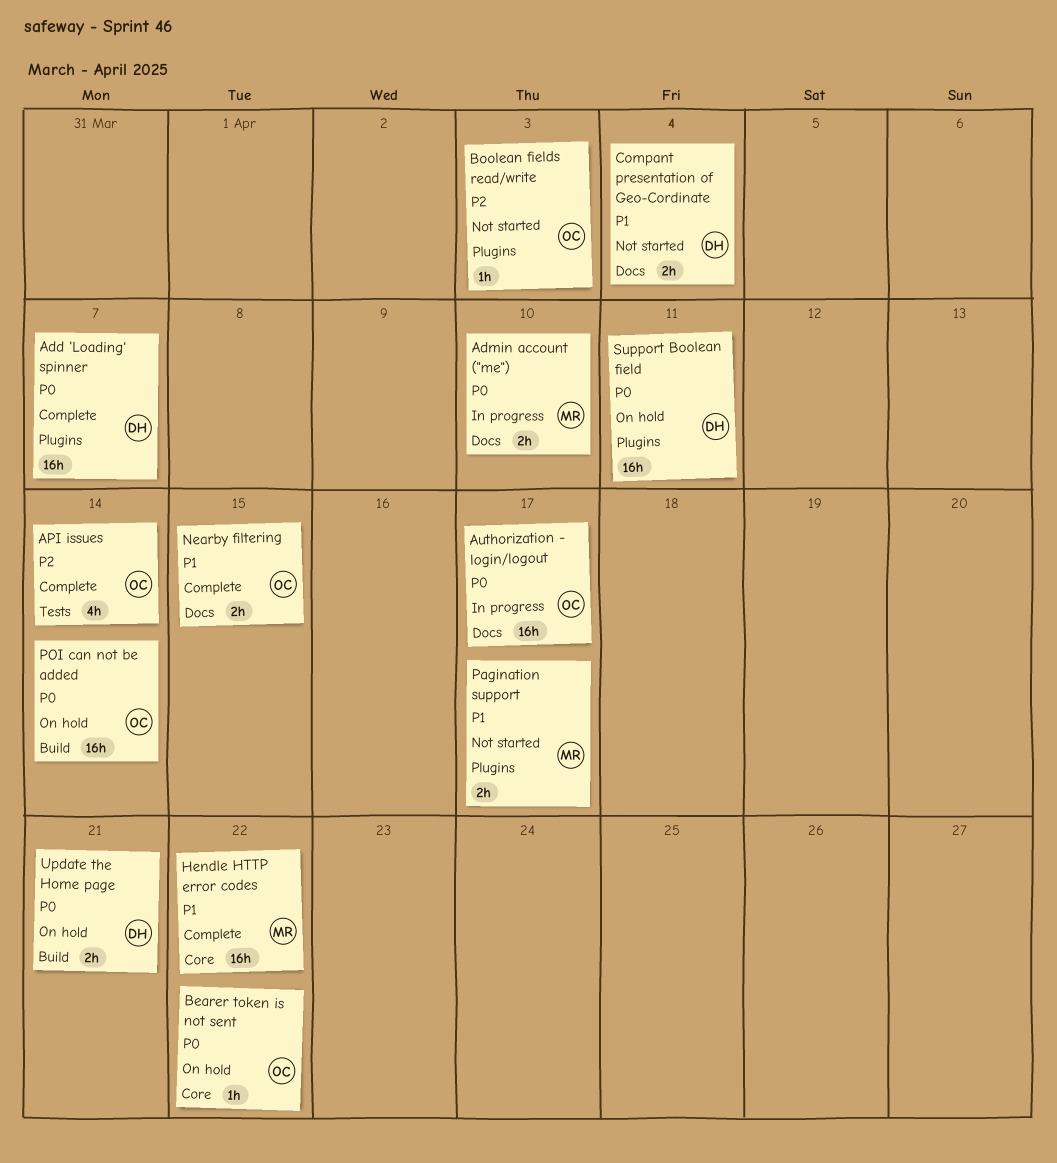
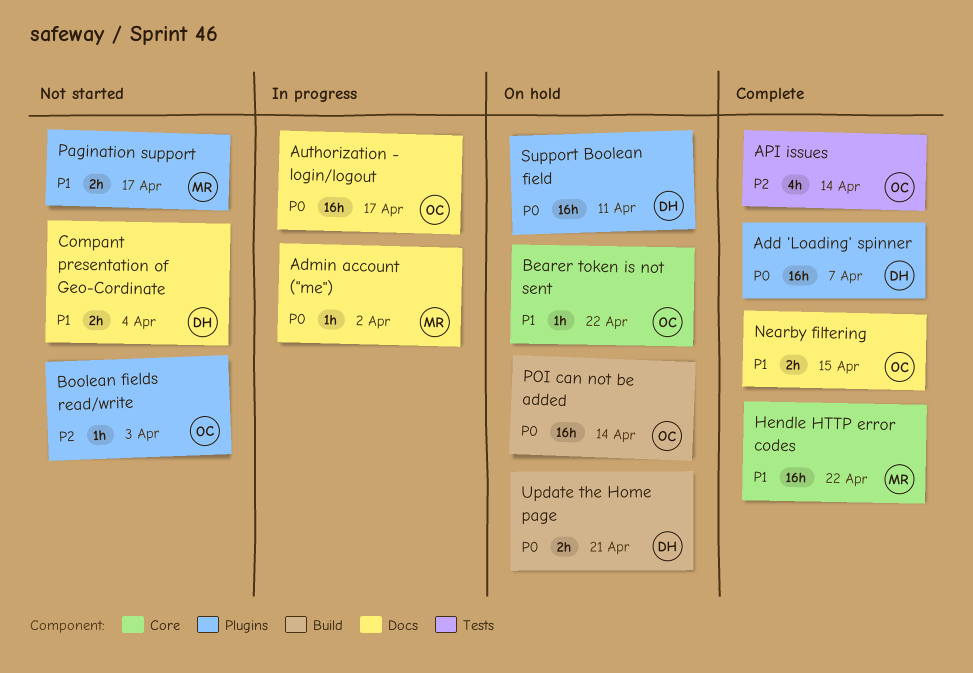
Admin account ("me"), estimate: 2h -> 1h
Admin account ("me"), due: Apr 10 -> Apr 2
Bearer token is not sent, priority: P0 -> P1

